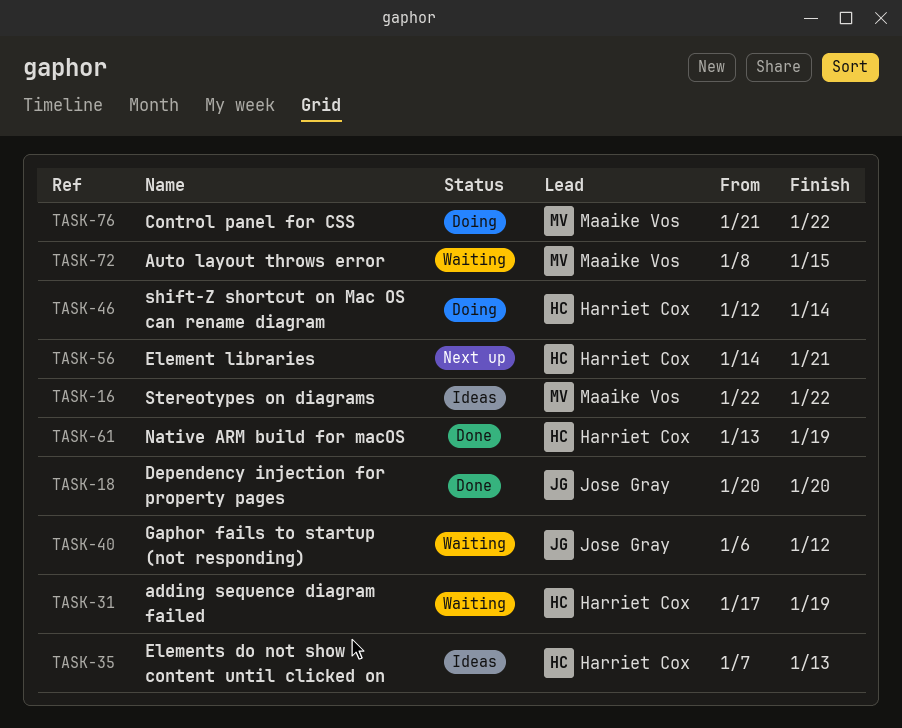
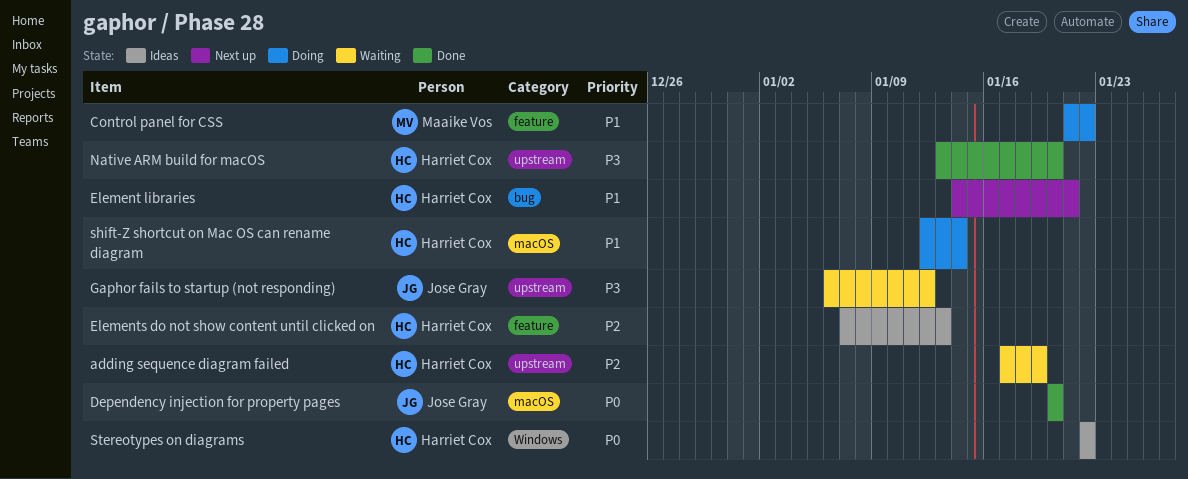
Auto layout throws error: present -> none
Native ARM build for macOS, due: Jan 19 -> Jan 20
Stereotypes on diagrams, owner: Maaike Vos -> Harriet Cox

